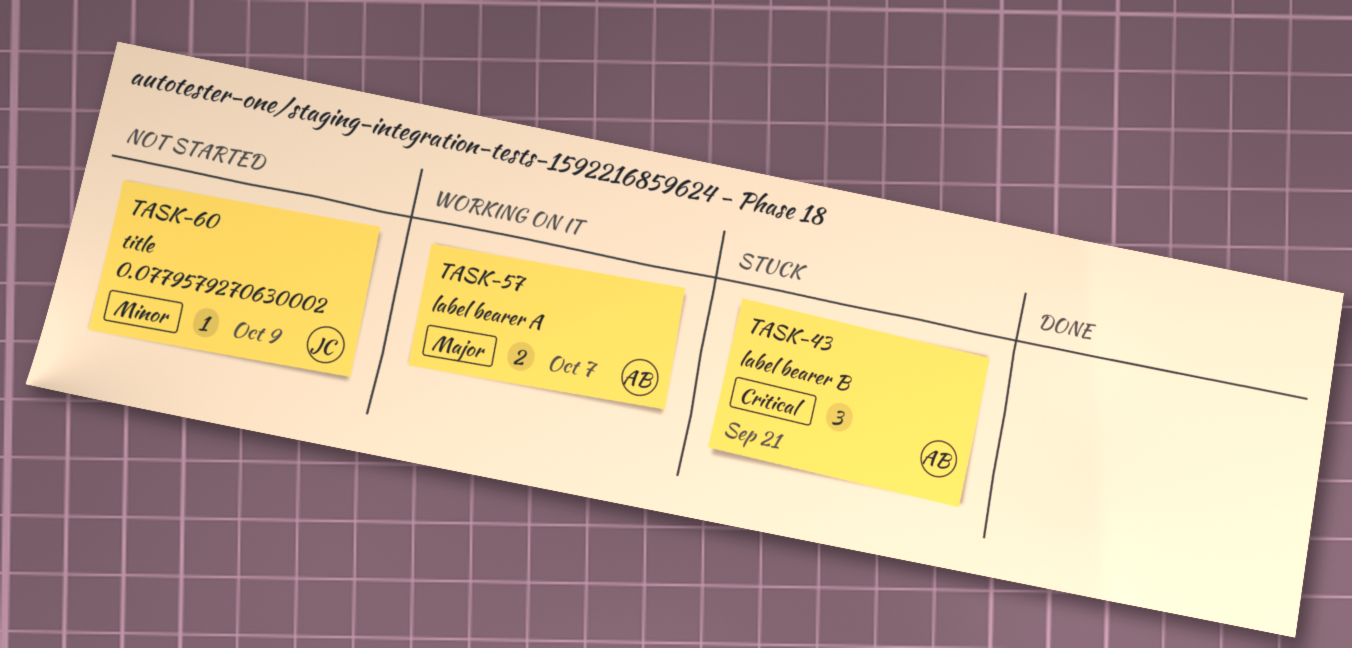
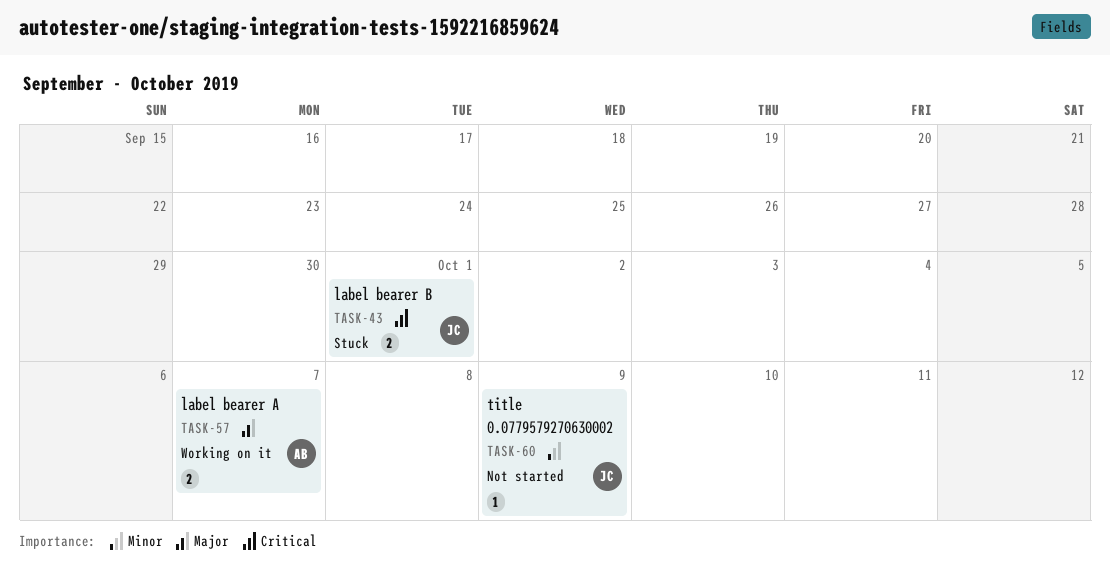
TASK-43, owner: AB -> JC
TASK-43, estimate: 3 -> 2
TASK-43, due: Sep 21 -> Oct 1

